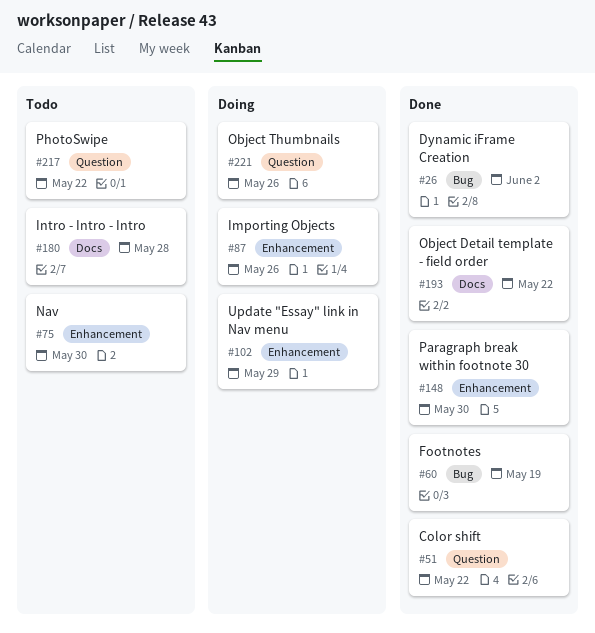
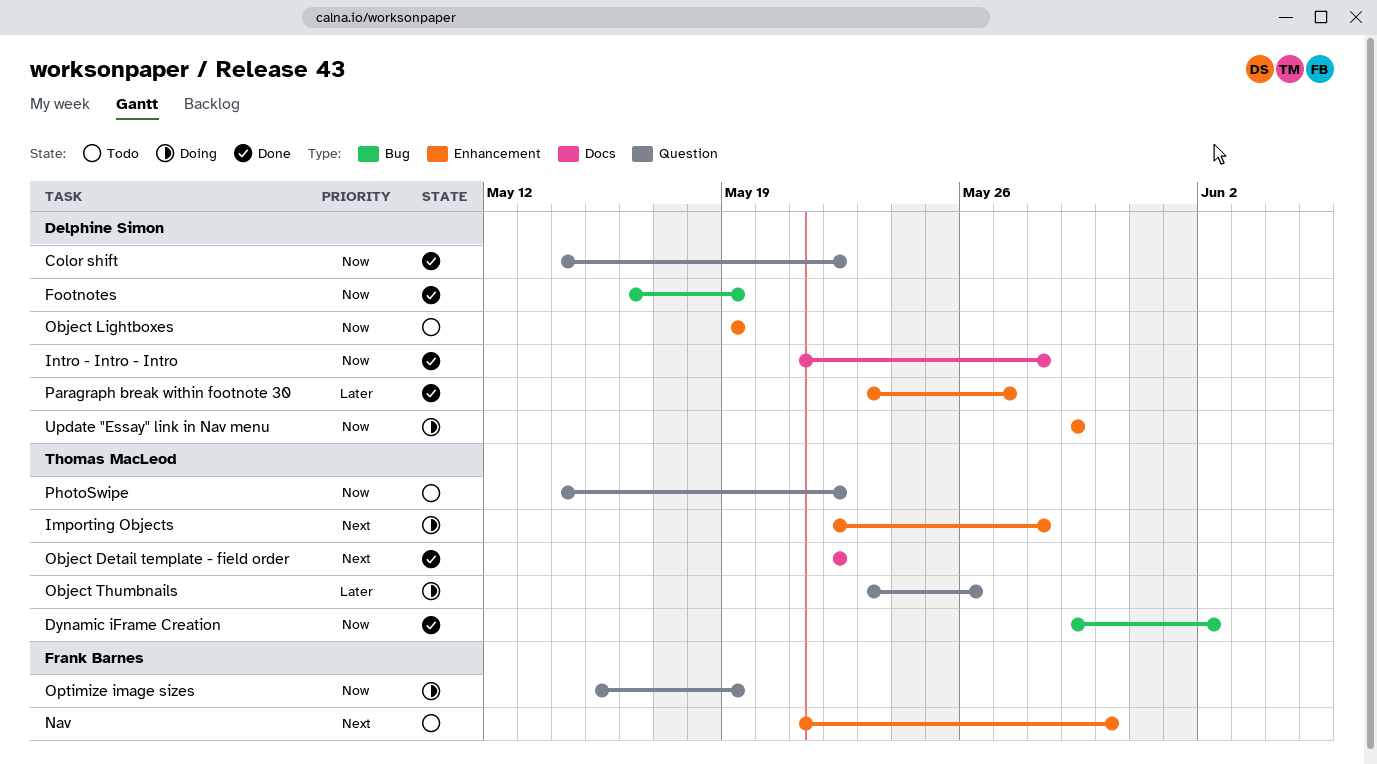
Importing Objects, due: May 26 -> May 28
Intro - Intro - Intro, status: Todo -> Done
Object Lightboxes: none -> present
Optimize image sizes: none -> present
Paragraph break within footnote 30, due: May 30 -> May 27

